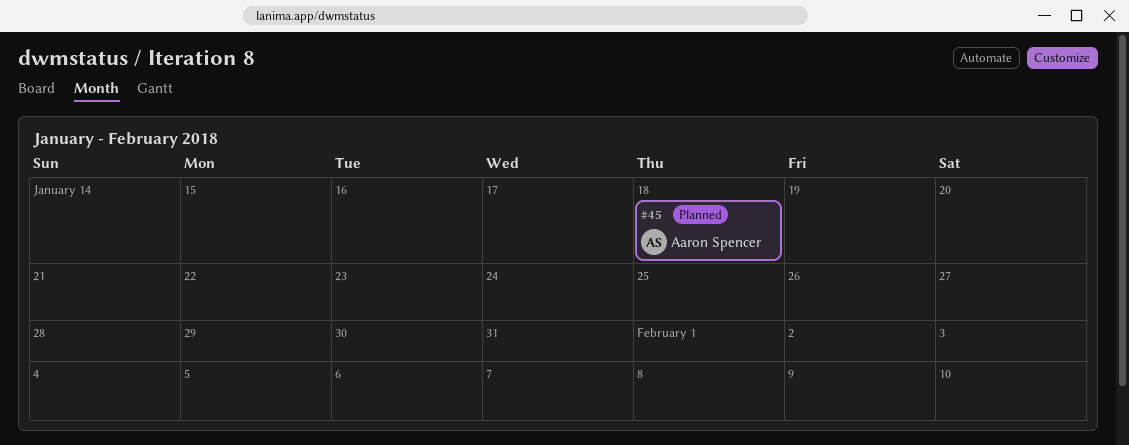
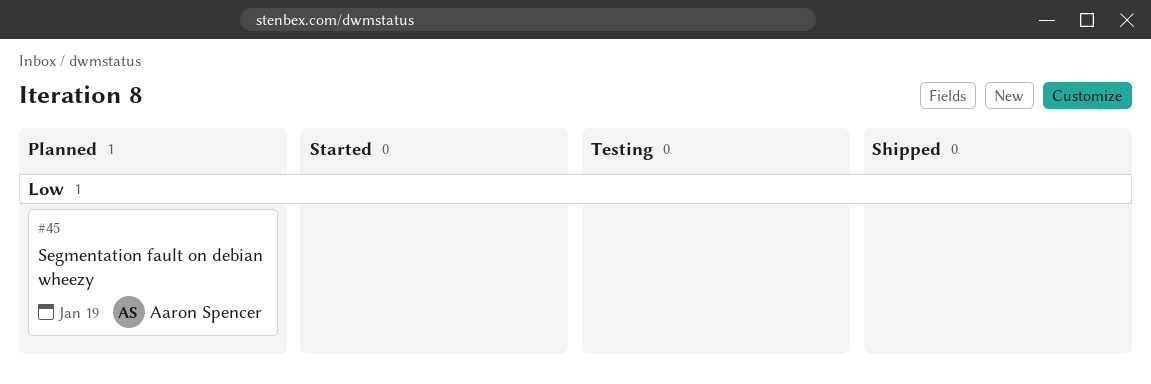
#45, due: Jan 18 -> Jan 19

